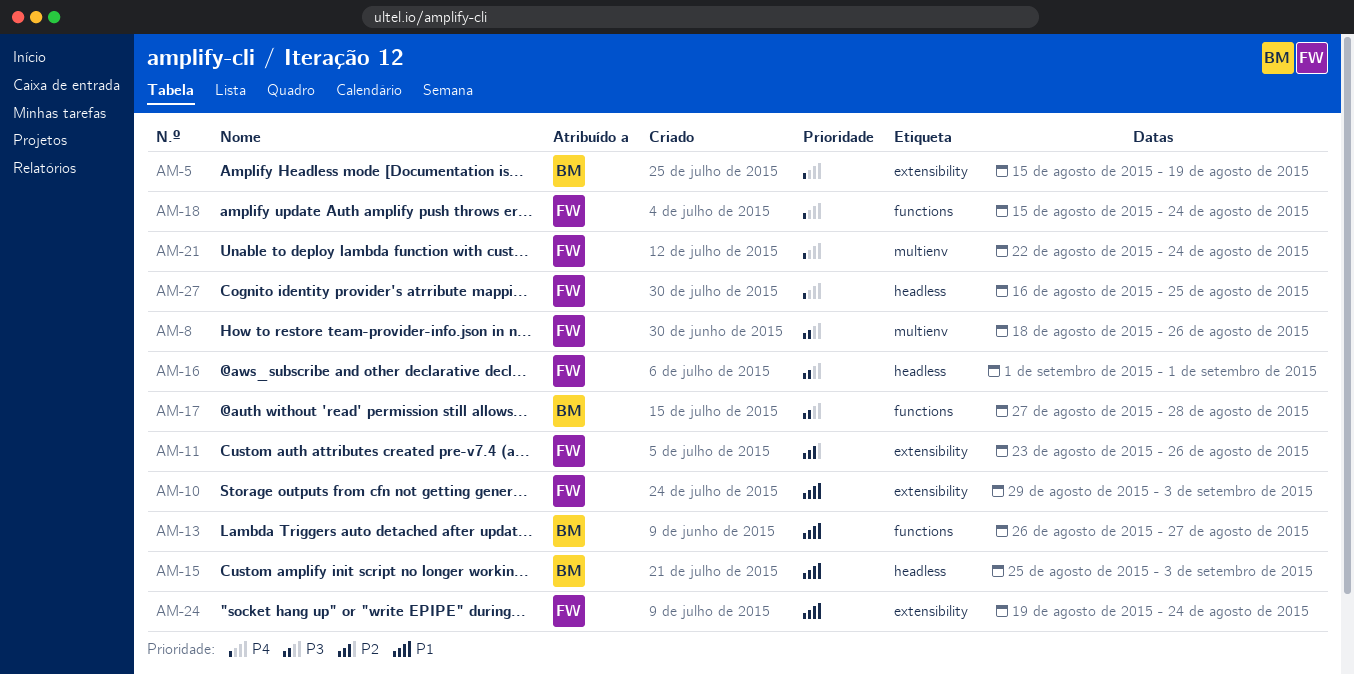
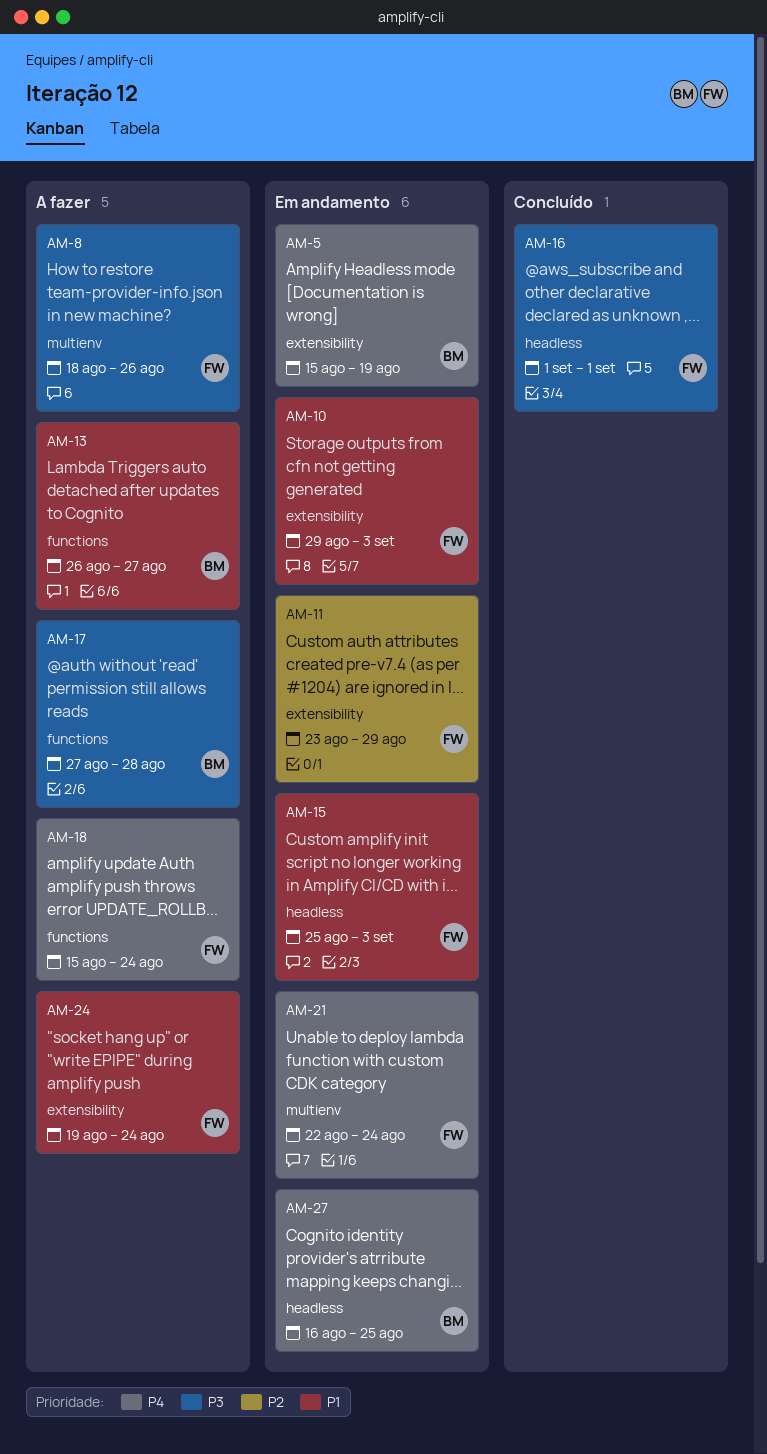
AM-11, due: Aug 26 -> Aug 29
AM-15, owner: BM -> FW
AM-27, owner: FW -> BM

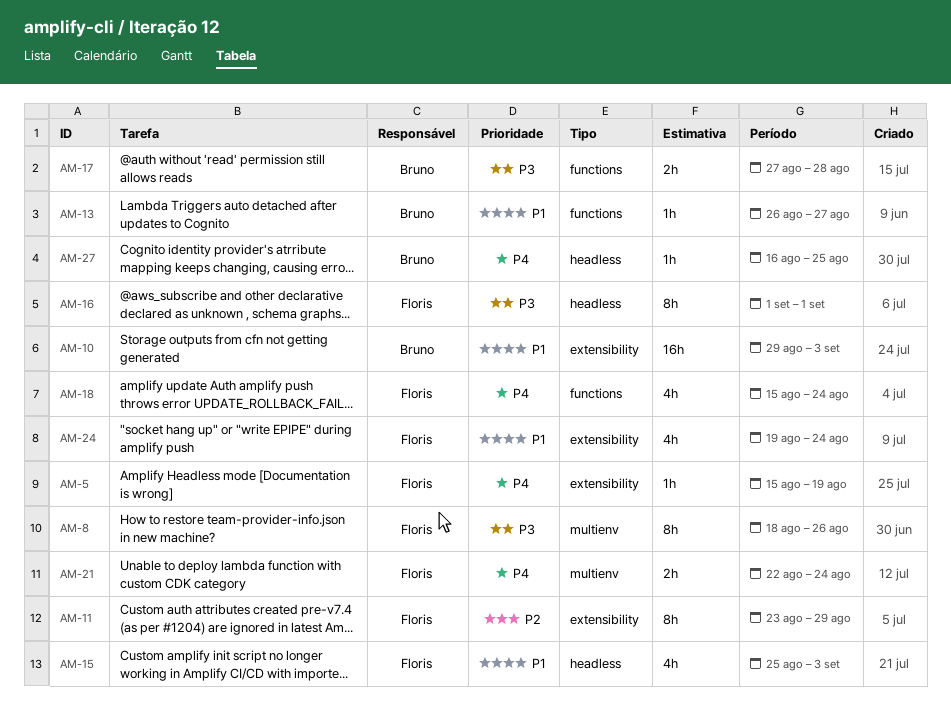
AM-5, owner: Bruno -> Floris
AM-10, owner: Floris -> Bruno

